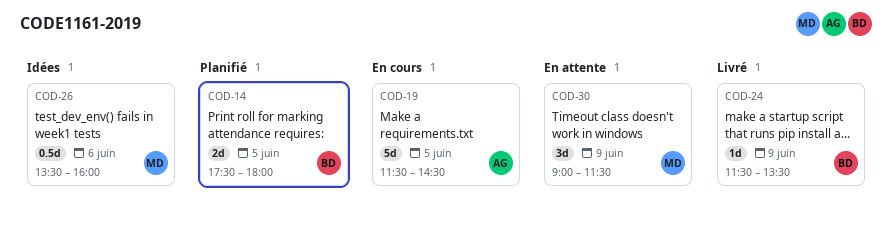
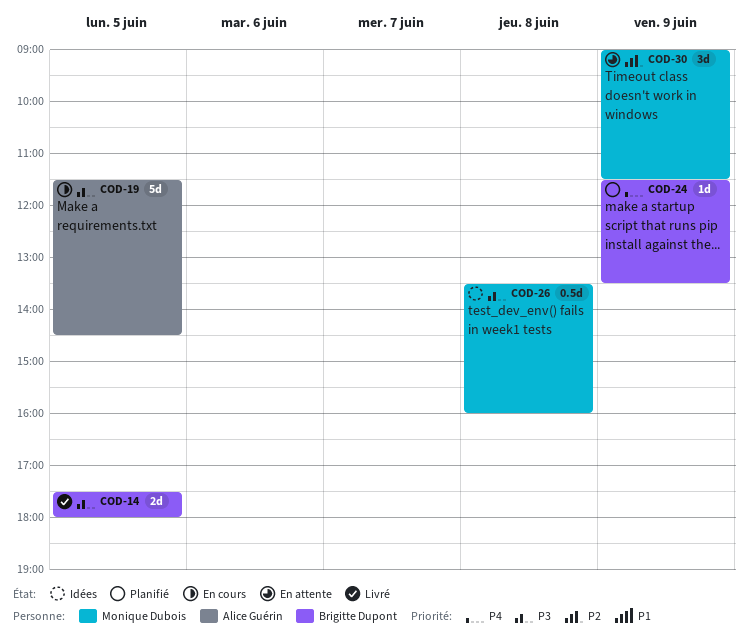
COD-14, status: Planifié -> Livré
COD-24, status: Livré -> Planifié
COD-26, day: Jun 6 -> Jun 8

